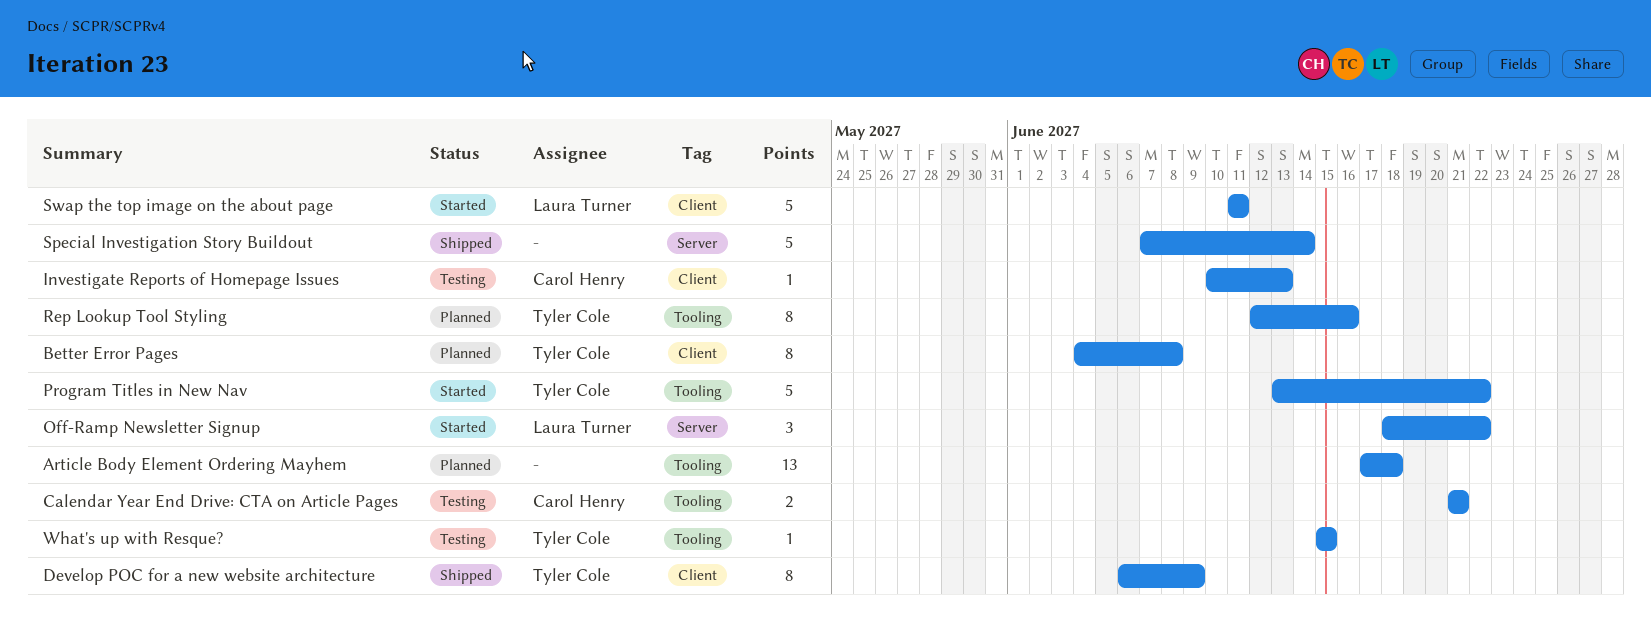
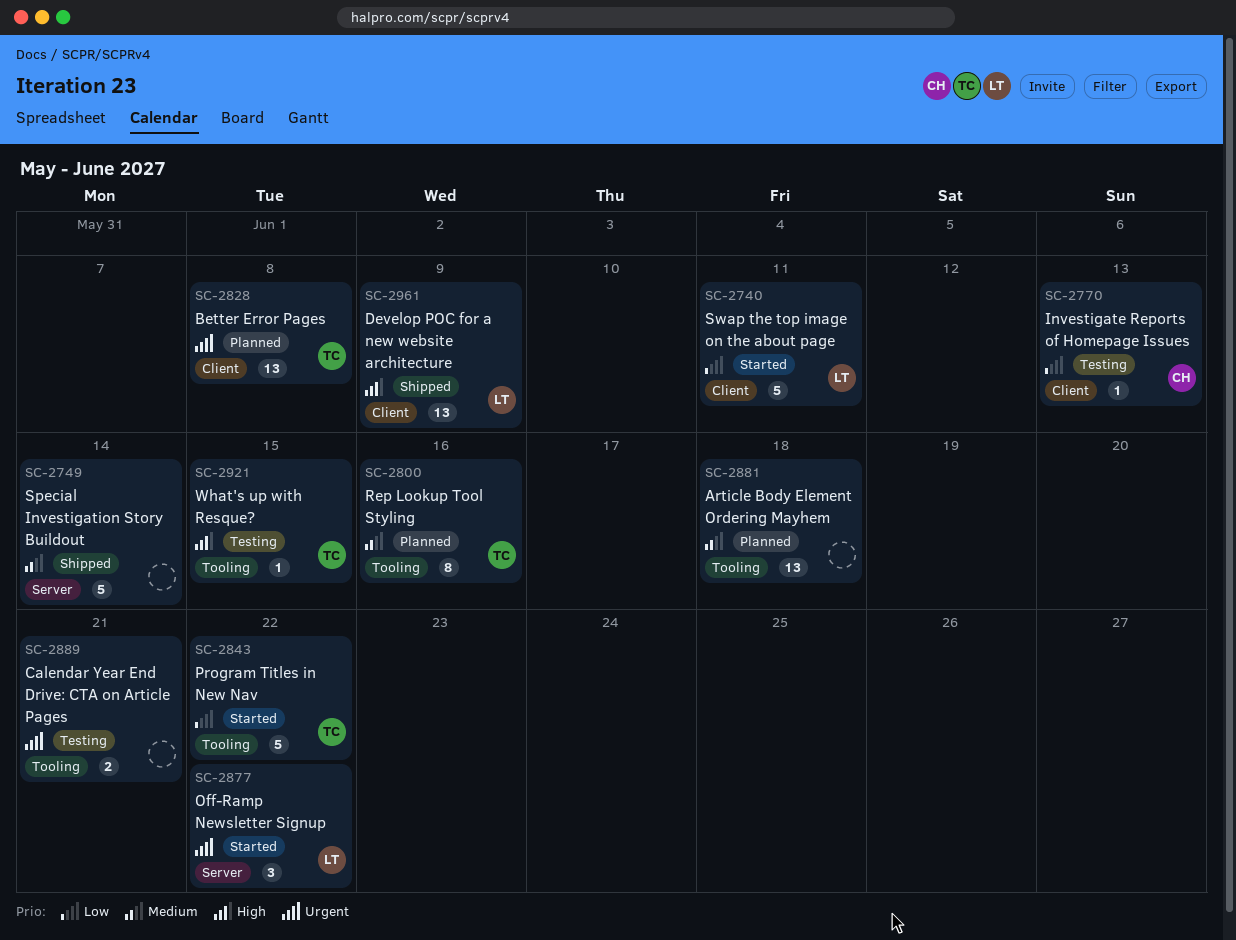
Better Error Pages, estimate: 8 -> 13
Calendar Year End Drive: CTA on Article Pages, owner: Carol Henry -> none
Develop POC for a new website architecture, owner: Tyler Cole -> Laura Turner
Develop POC for a new website architecture, estimate: 8 -> 13

